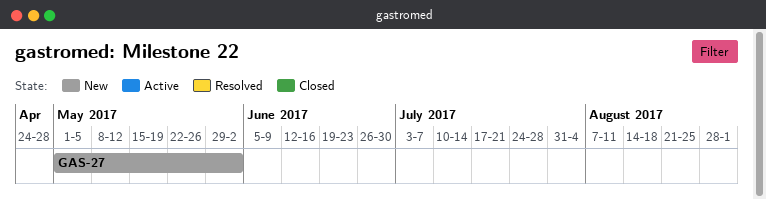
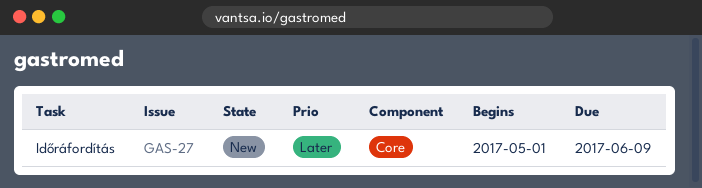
GAS-27, due: Jun 2 -> Jun 9

